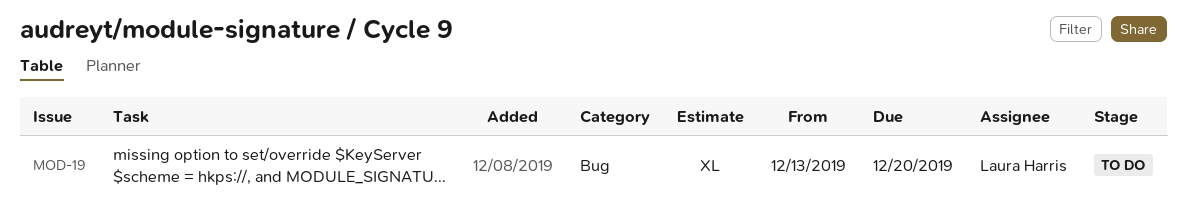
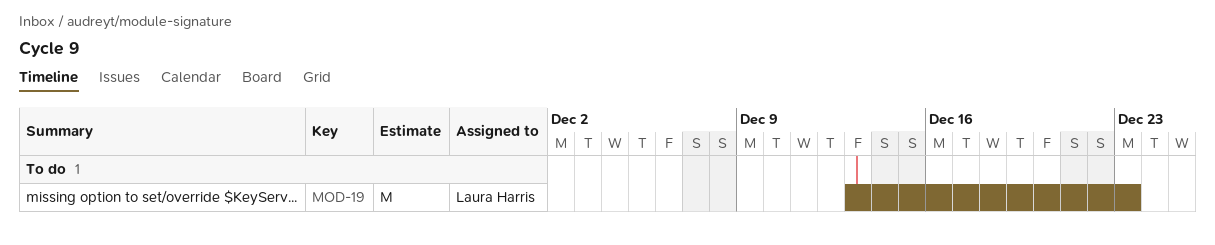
MOD-19, estimate: XL -> M
MOD-19, due: Dec 20 -> Dec 23

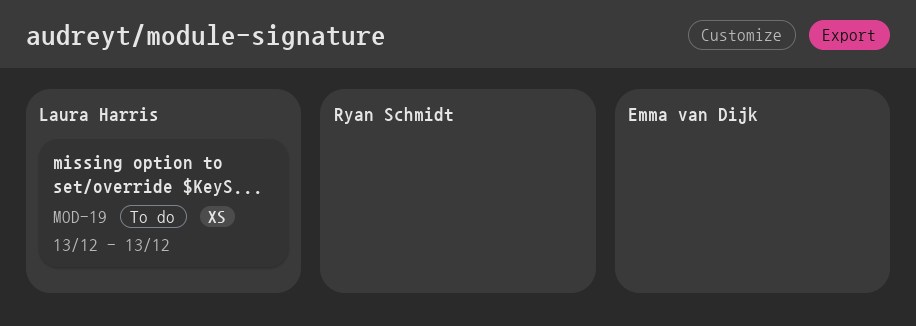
MOD-19, estimate: M -> XS
MOD-19, due: Dec 23 -> Dec 13

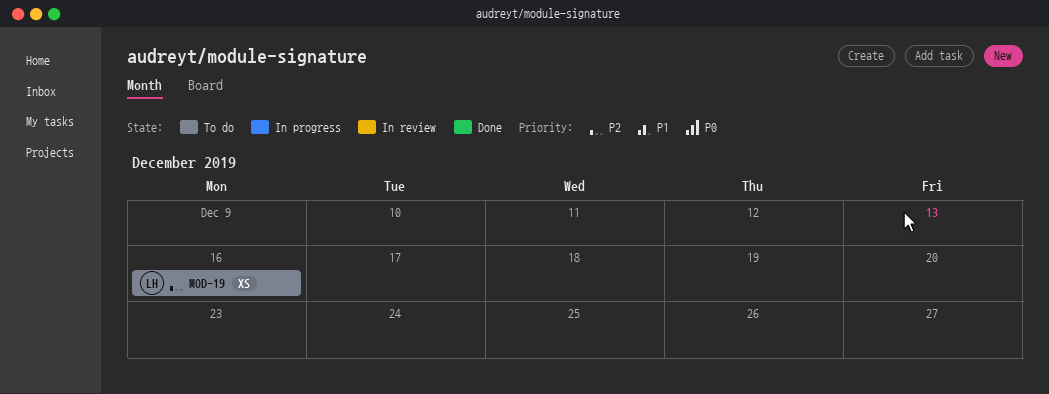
MOD-19, start: Dec 13 -> Dec 16
MOD-19, due: Dec 13 -> Dec 16

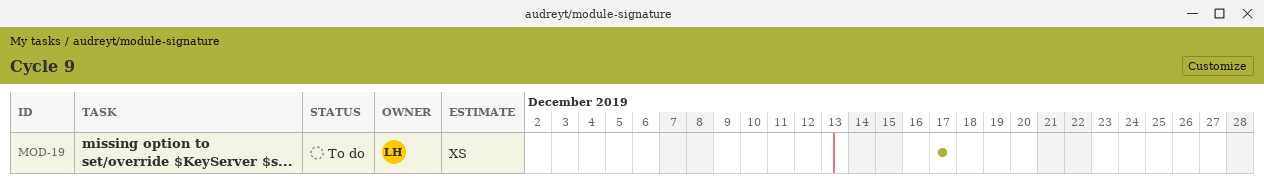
MOD-19, start: Dec 16 -> Dec 17
MOD-19, due: Dec 16 -> Dec 17

